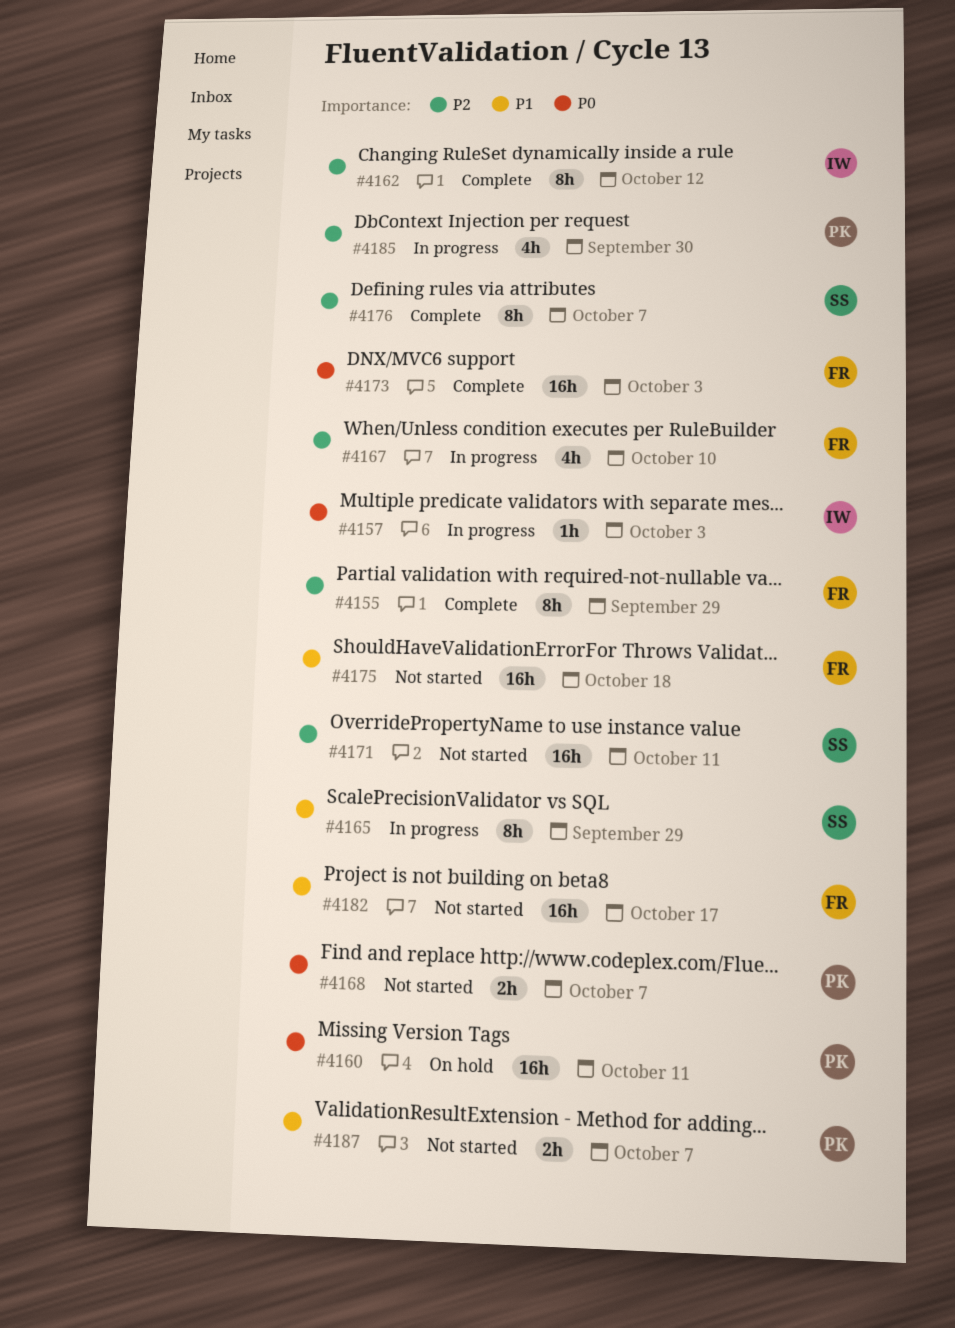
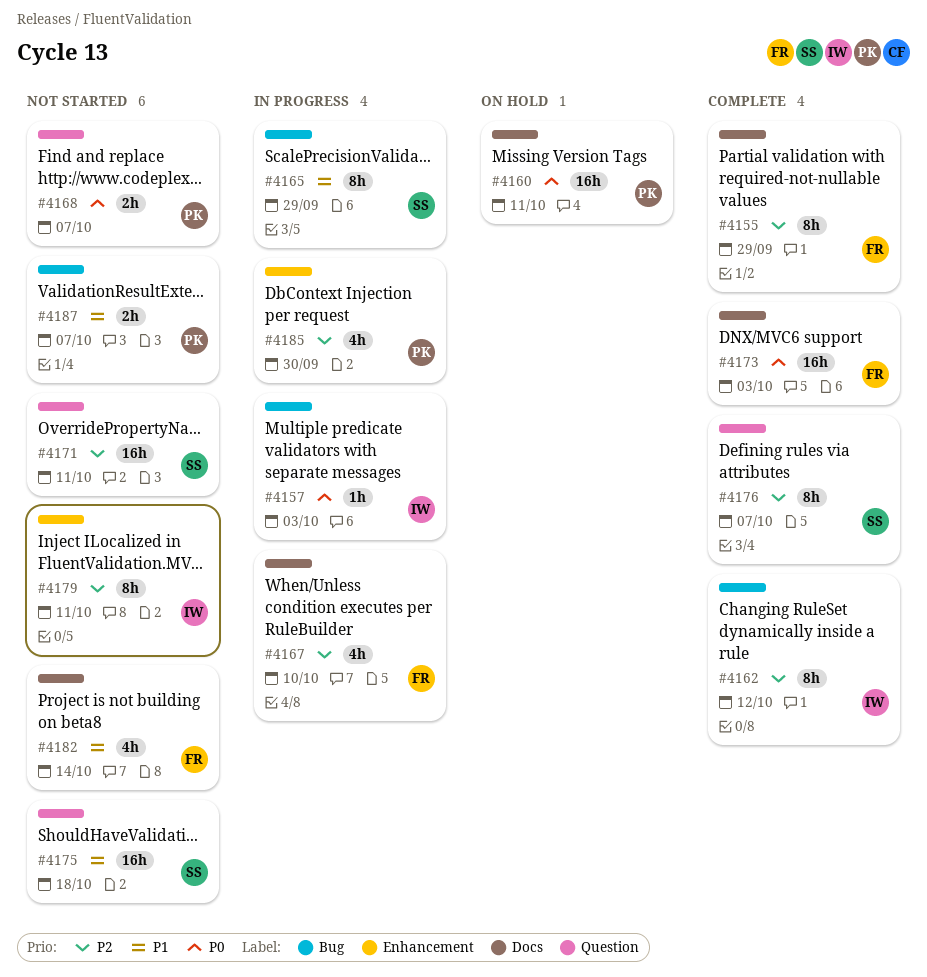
#4175, owner: FR -> SS
#4179: none -> present
#4182, estimate: 16h -> 4h
#4182, due: Oct 17 -> Oct 14

